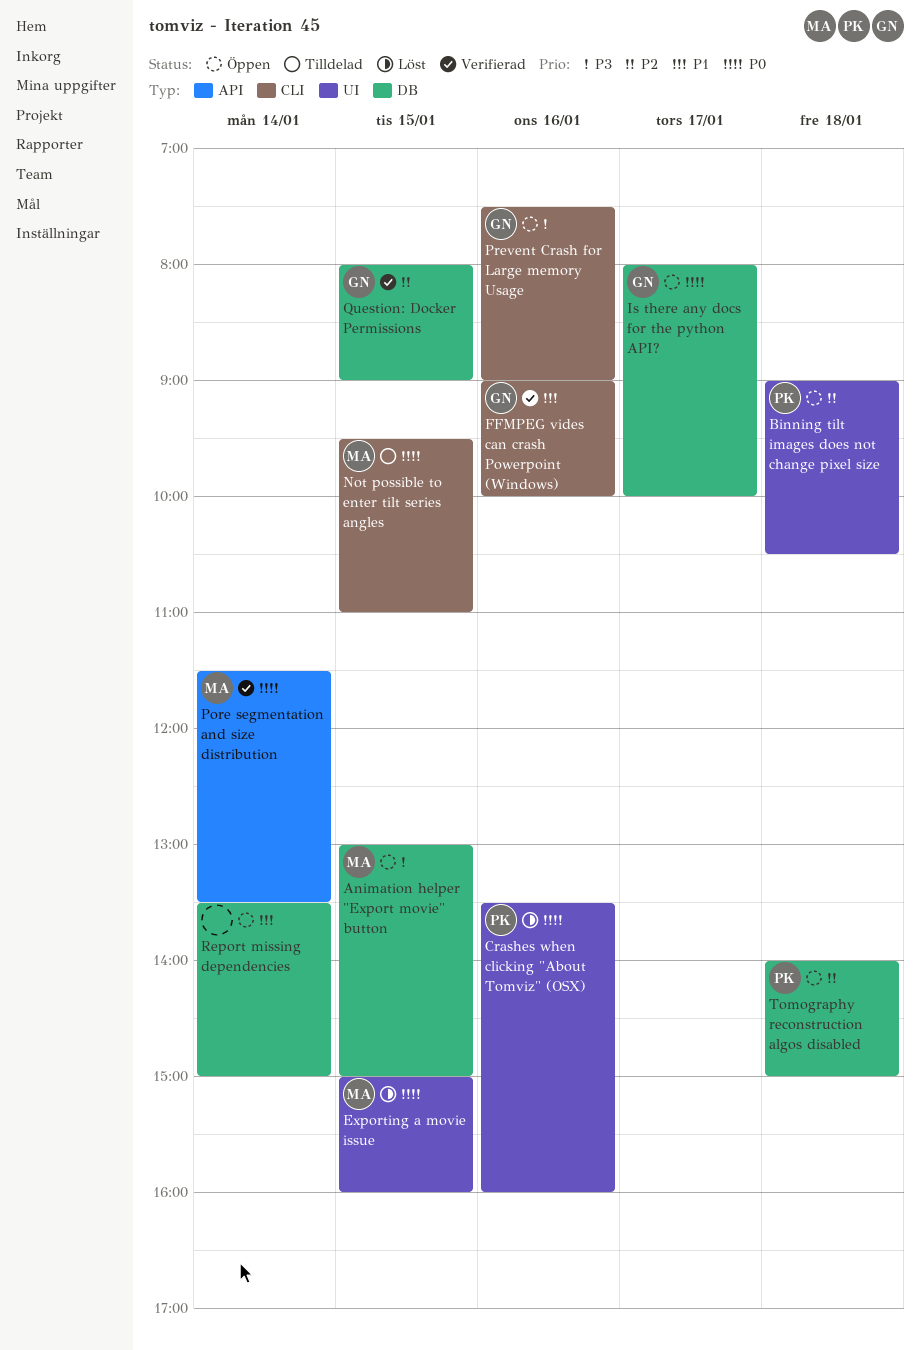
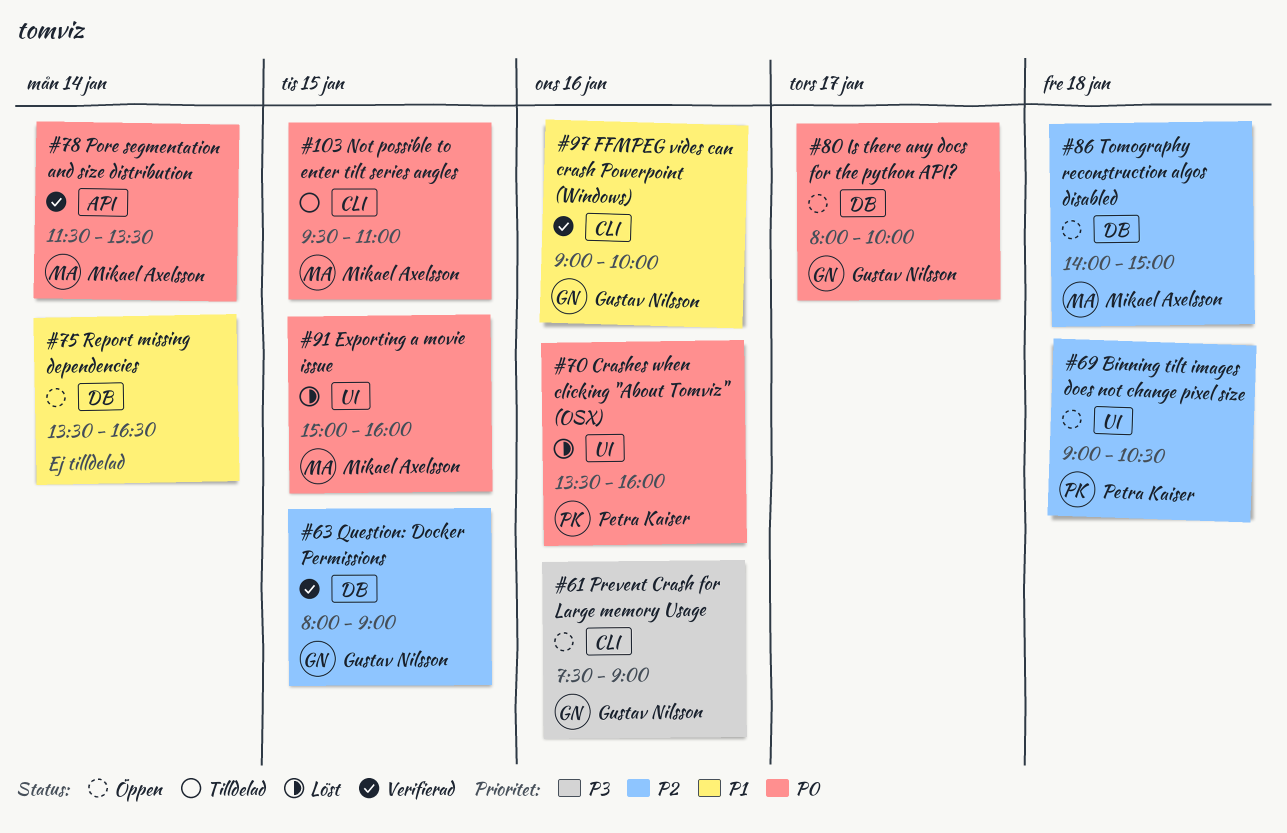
Animation helper "Export movie" button: present -> none
Report missing dependencies, ends: 15:00 -> 16:30
Tomography reconstruction algos disabled, owner: Petra Kaiser -> Mikael Axelsson

